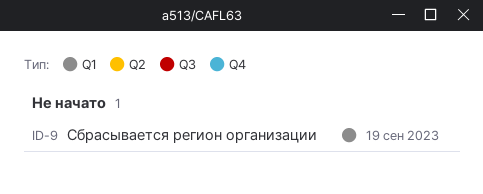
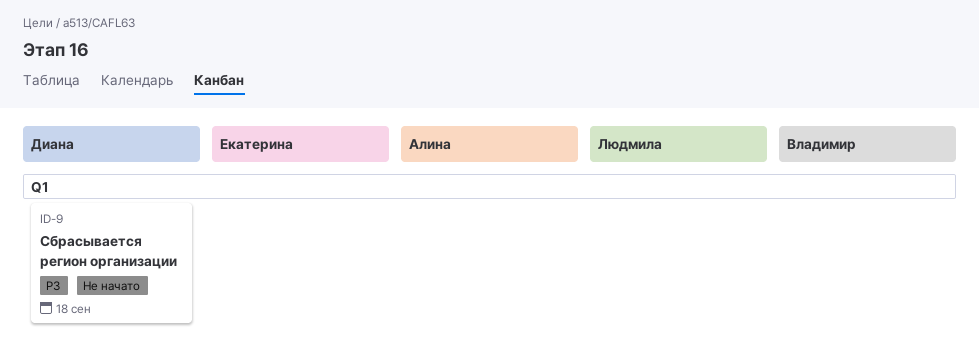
ID-9, due: Sep 19 -> Sep 18

